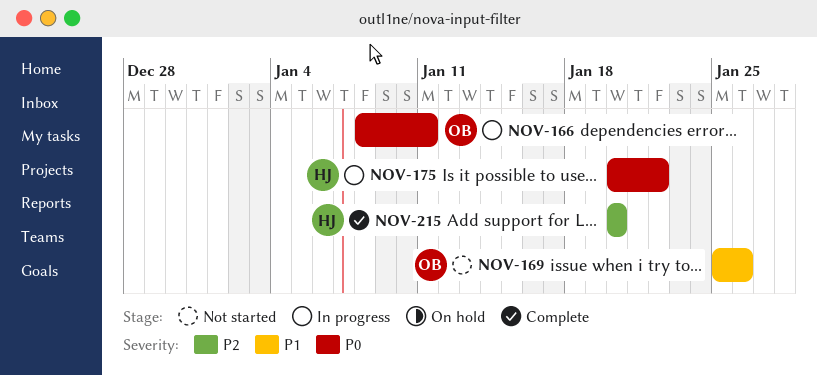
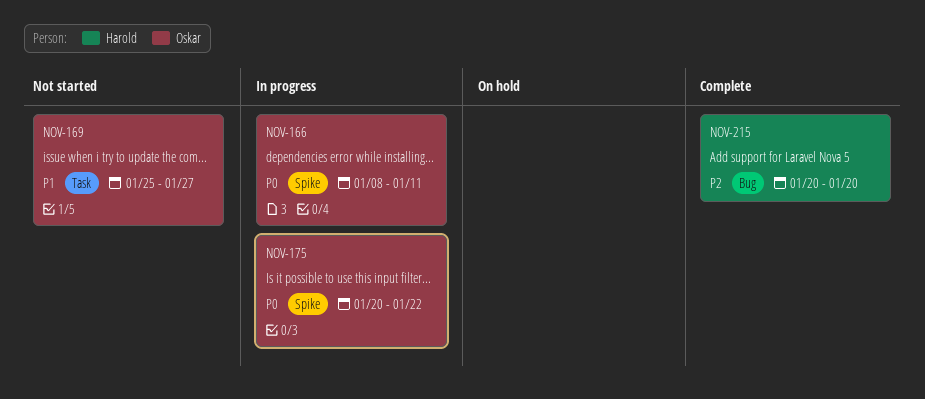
NOV-169, due: Jan 26 -> Jan 27
NOV-175, owner: Harold -> Oskar

